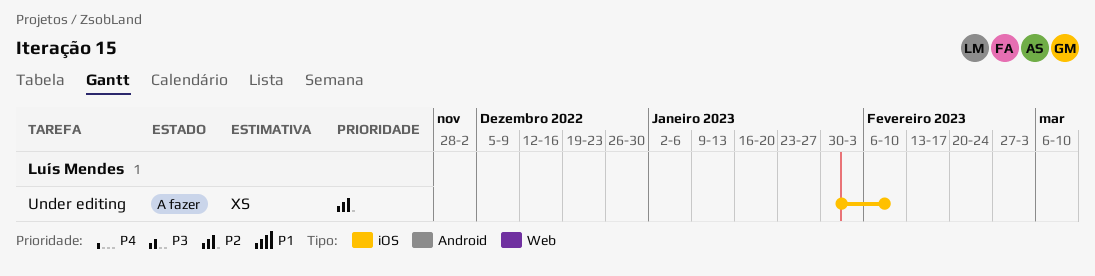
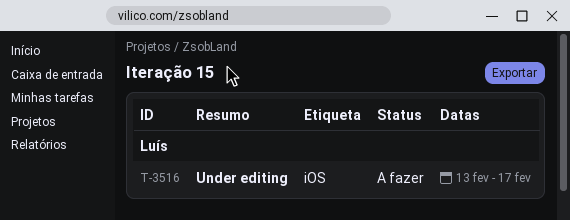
Under editing, start: Jan 30 -> Feb 13
Under editing, due: Feb 10 -> Feb 17

